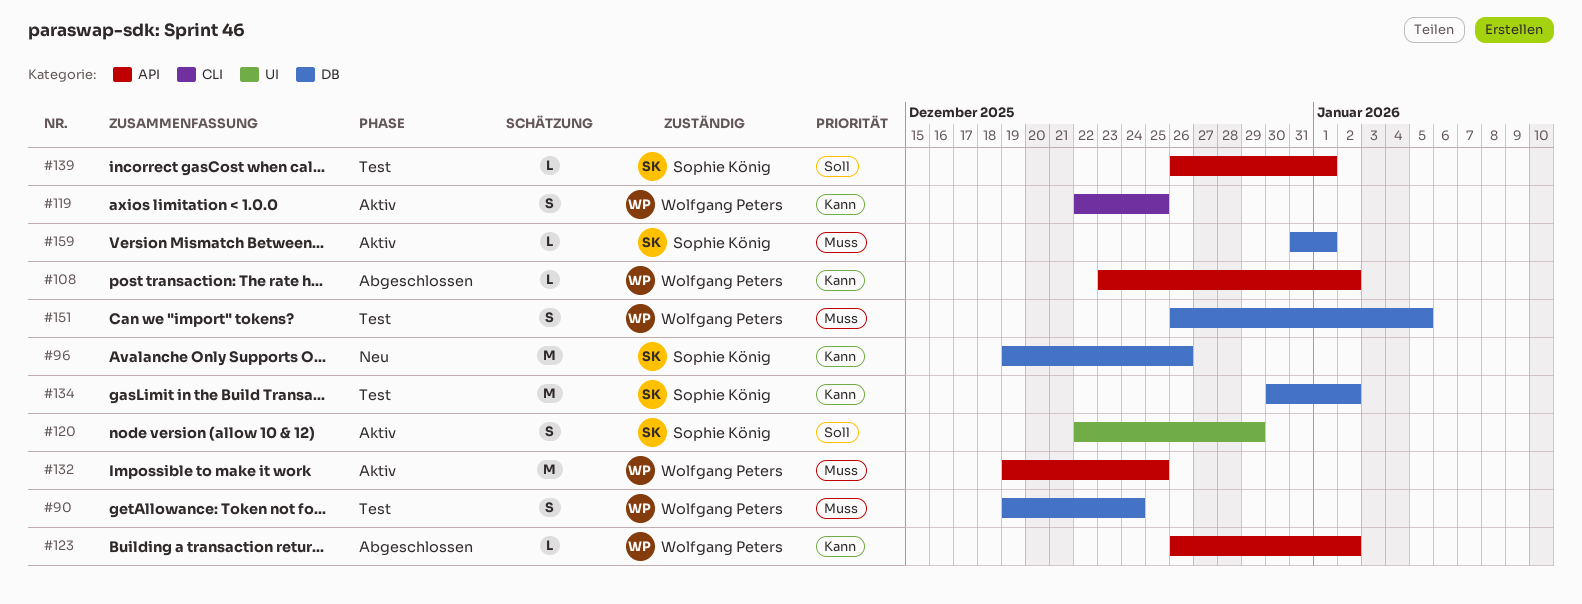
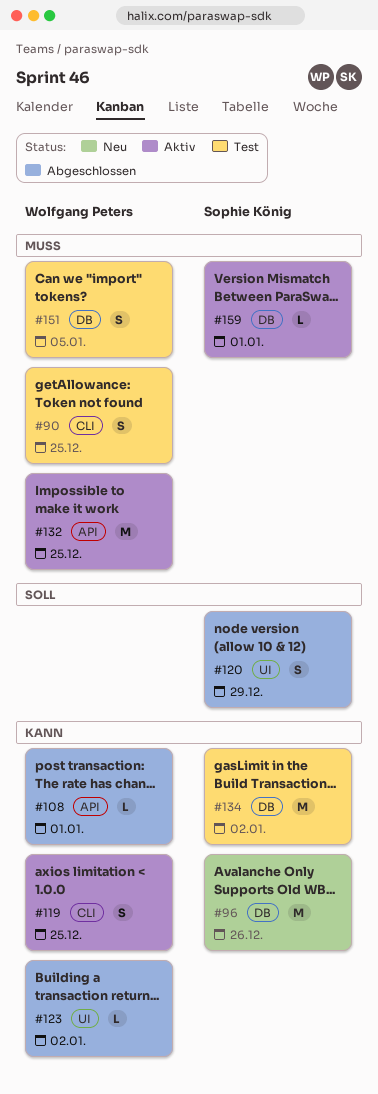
#90, label: DB -> CLI
#90, due: Dec 24 -> Dec 25
#108, due: Jan 2 -> Jan 1
#120, status: Aktiv -> Abgeschlossen
#123, label: API -> UI
#139: present -> none

